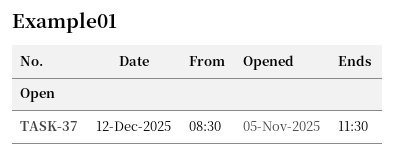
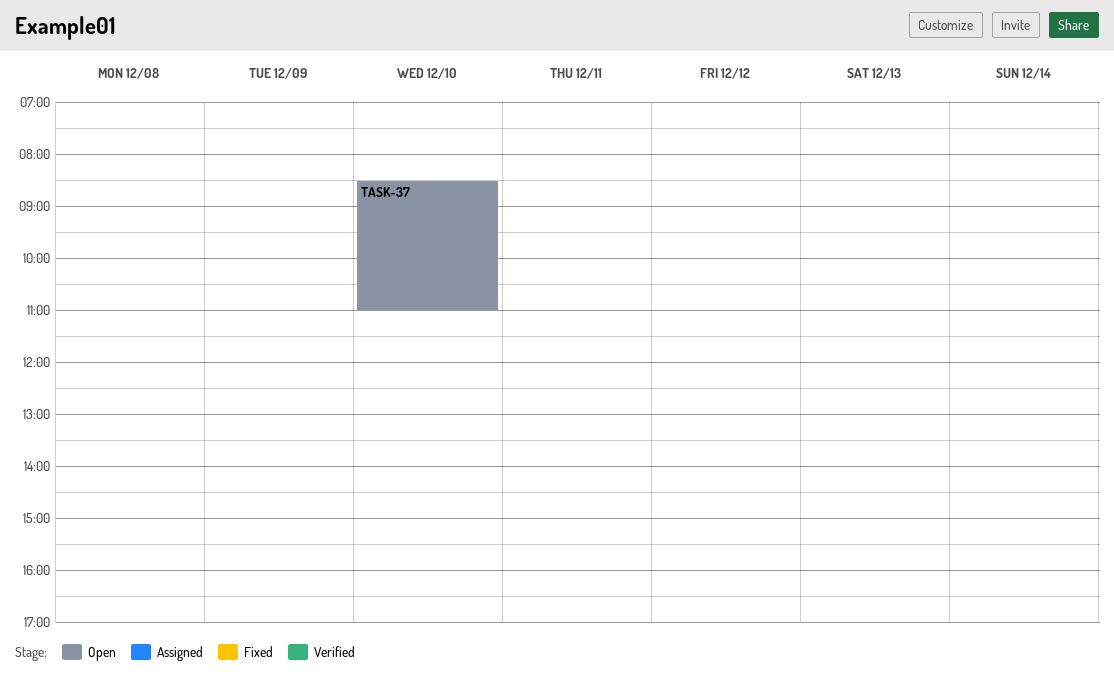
TASK-37, day: Dec 12 -> Dec 10
TASK-37, ends: 11:30 -> 11:00

